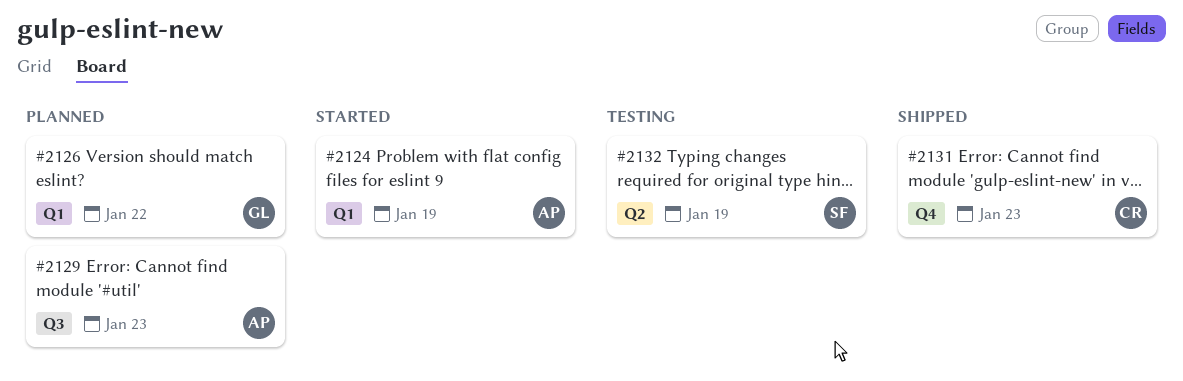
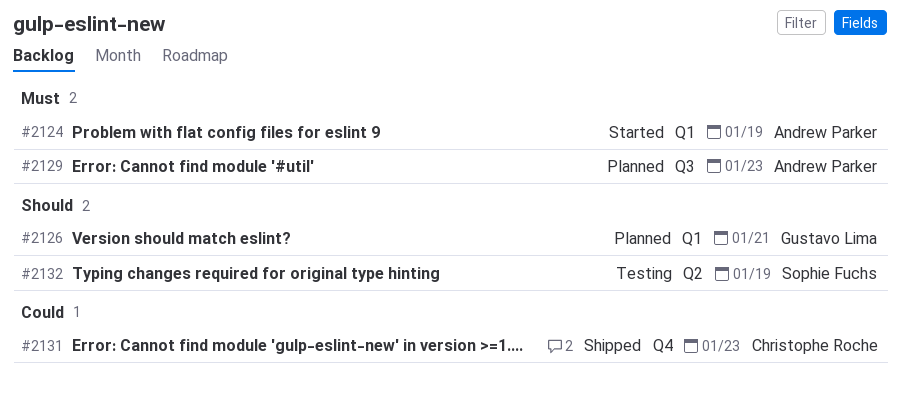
#2126, due: Jan 22 -> Jan 21

